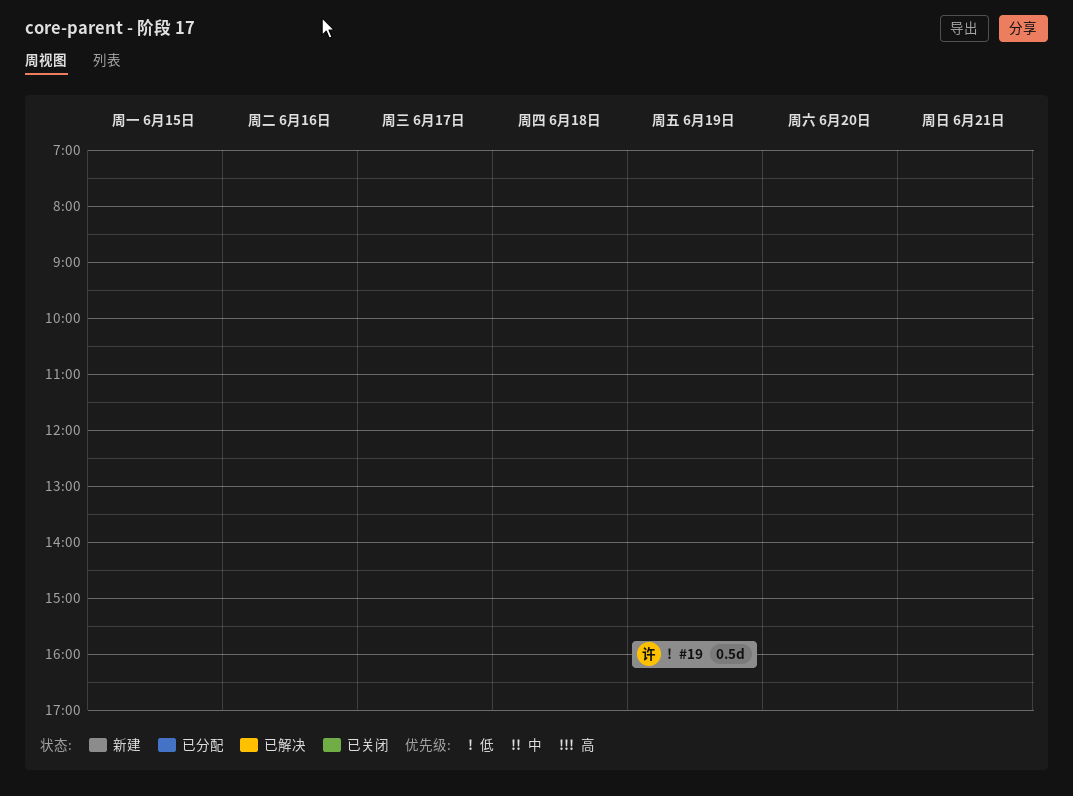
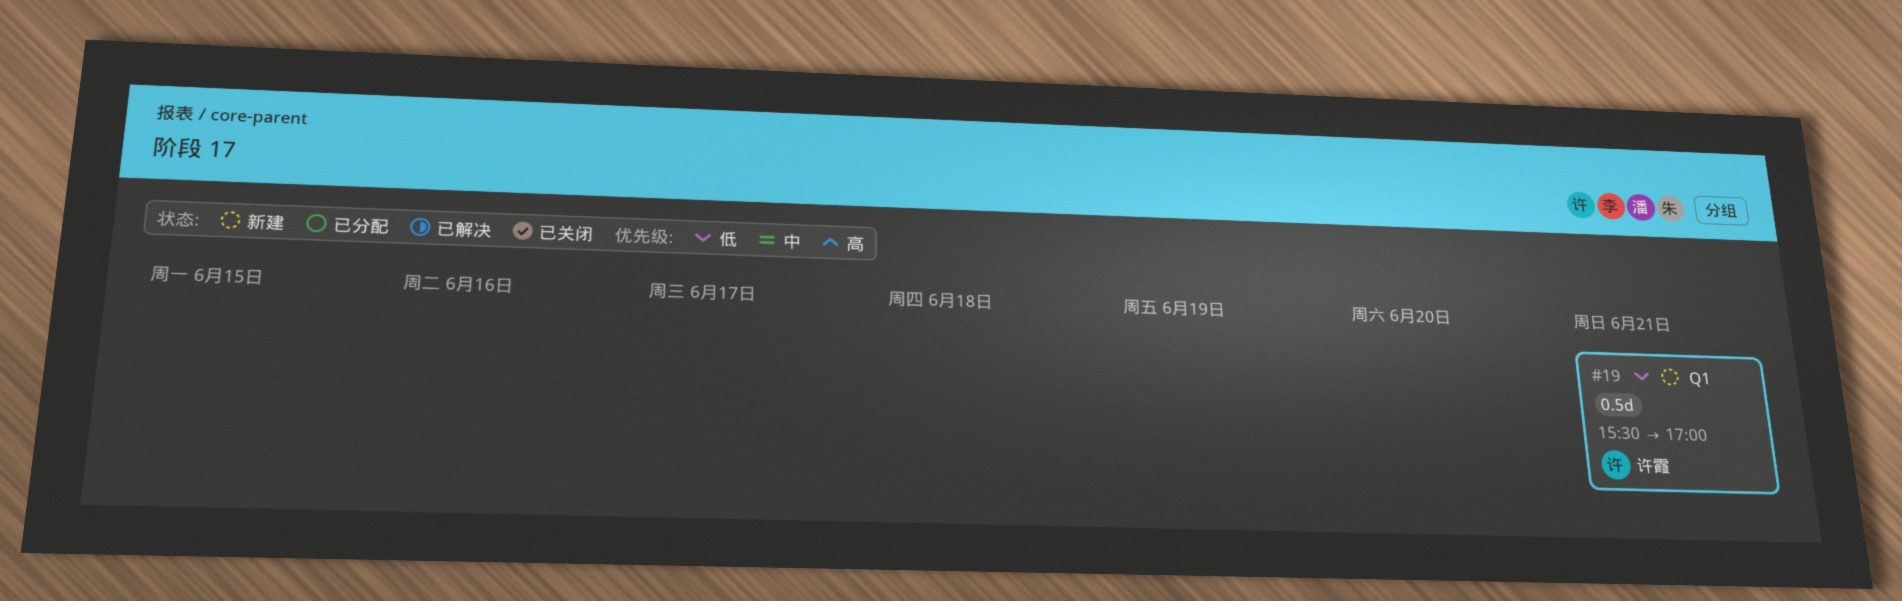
#19, day: Jun 19 -> Jun 21
#19, begins: 15:45 -> 15:30
#19, ends: 16:15 -> 17:00

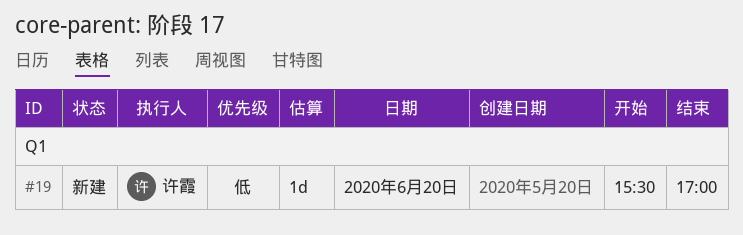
#19, estimate: 0.5d -> 1d
#19, day: Jun 21 -> Jun 20

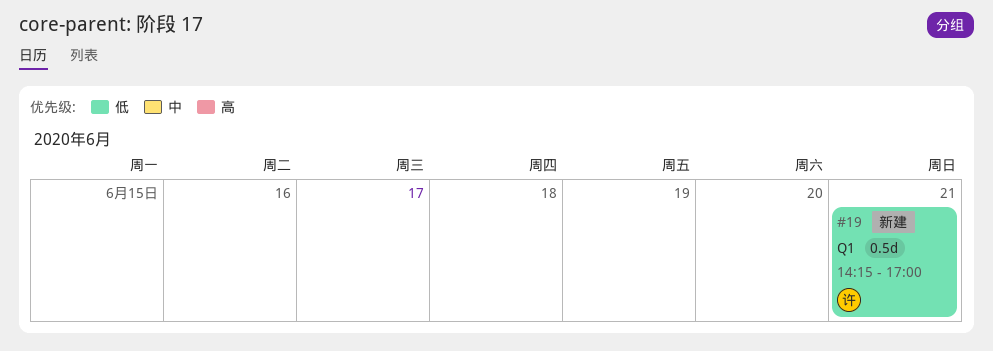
#19, estimate: 1d -> 0.5d
#19, day: Jun 20 -> Jun 21
#19, begins: 15:30 -> 14:15

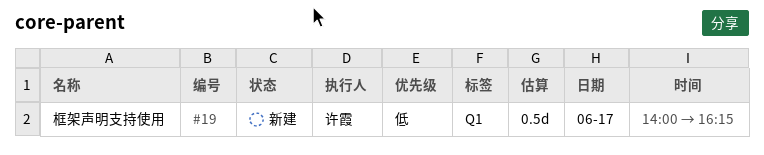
#19, day: Jun 21 -> Jun 17
#19, begins: 14:15 -> 14:00
#19, ends: 17:00 -> 16:15

